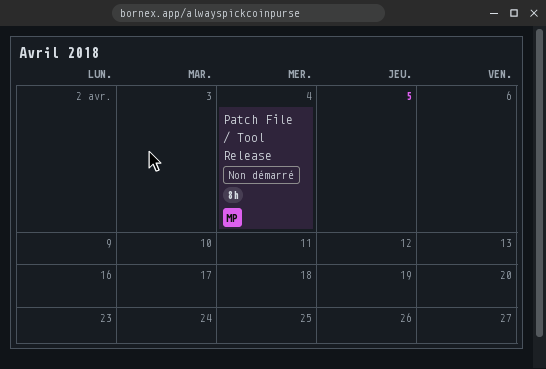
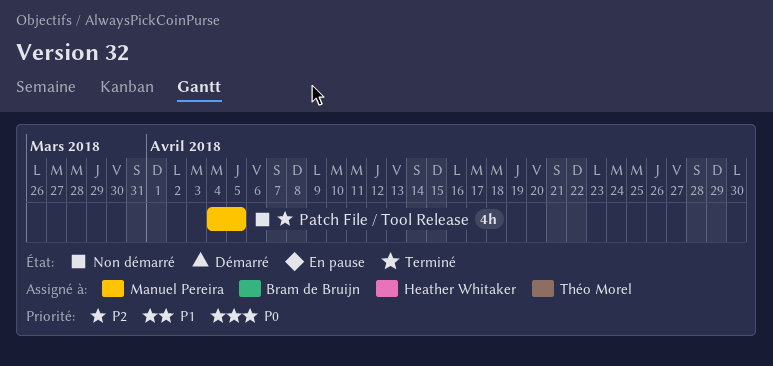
Patch File / Tool Release, estimate: 8h -> 4h
Patch File / Tool Release, due: Apr 4 -> Apr 5

